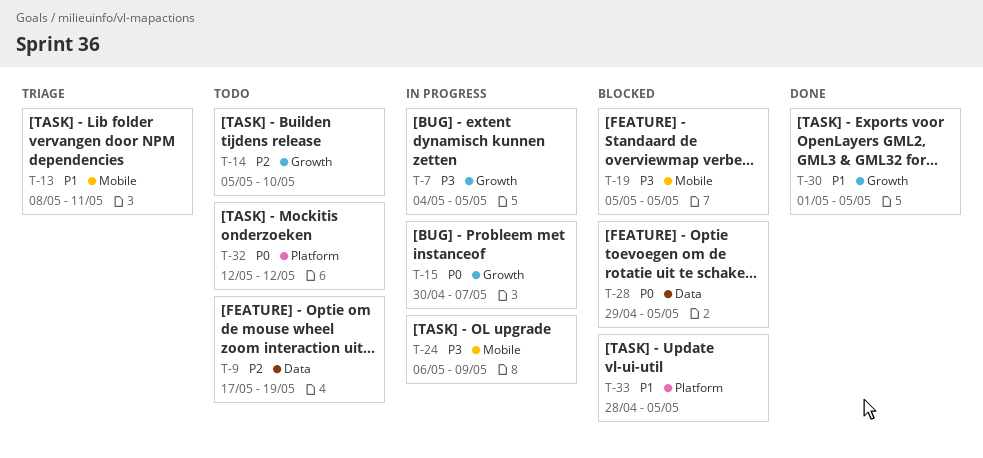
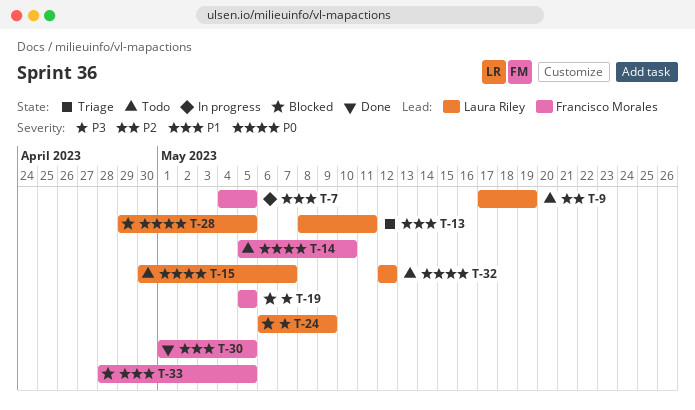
T-7, priority: P3 -> P1
T-14, priority: P2 -> P0
T-15, status: In progress -> Todo
T-24, status: In progress -> Blocked

